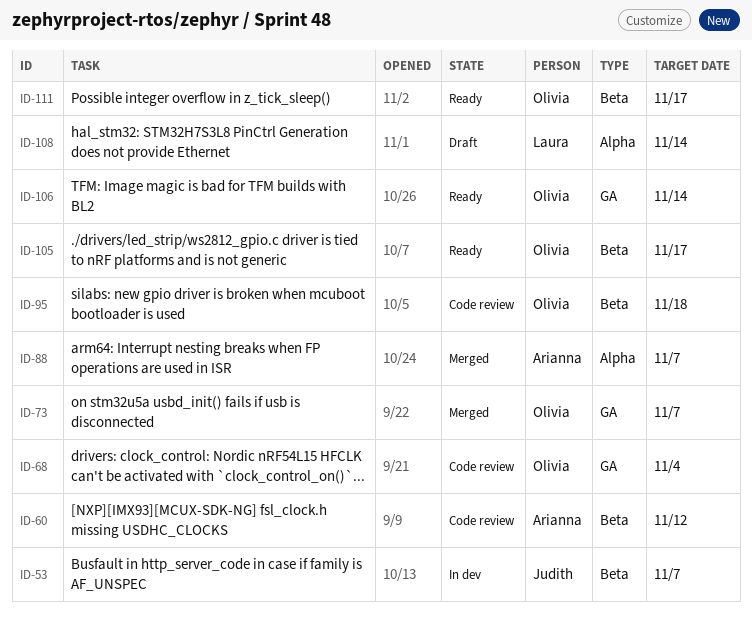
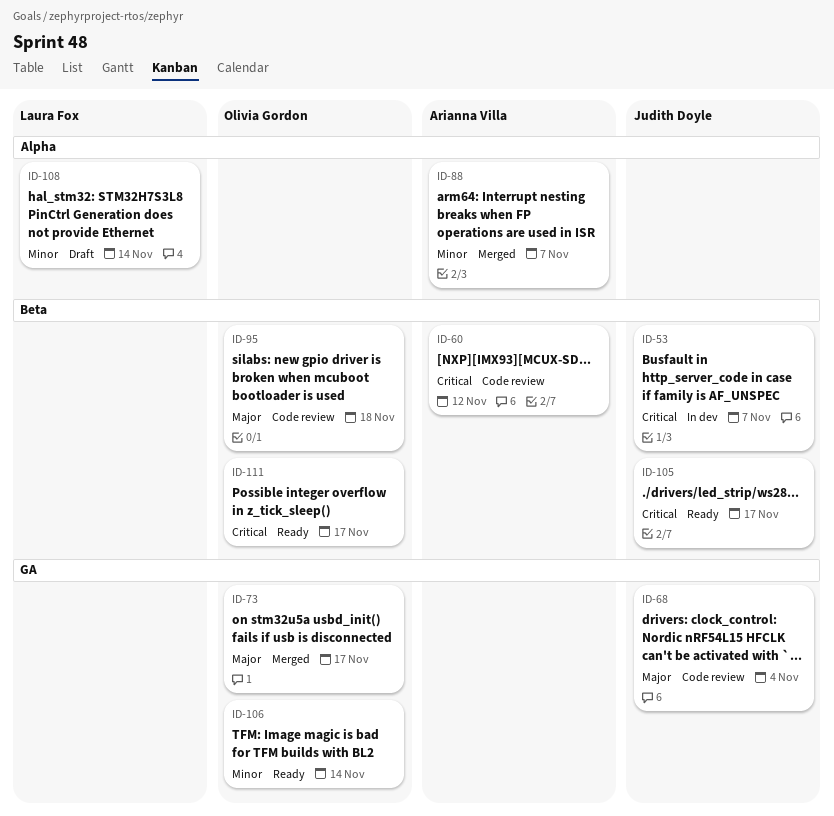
ID-68, owner: Olivia Gordon -> Judith Doyle
ID-73, due: Nov 7 -> Nov 17
ID-105, owner: Olivia Gordon -> Judith Doyle

